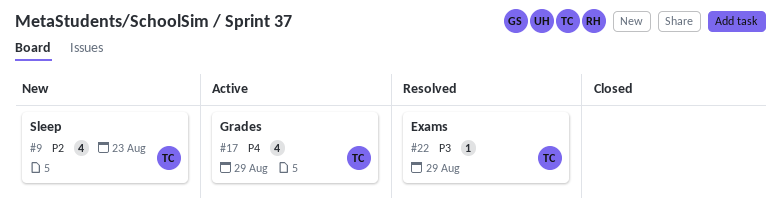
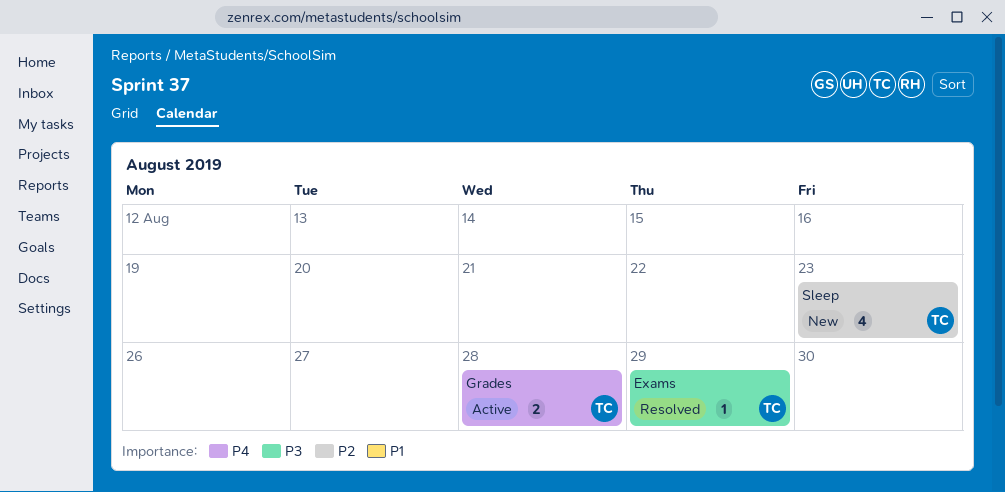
Grades, estimate: 4 -> 2
Grades, due: Aug 29 -> Aug 28

